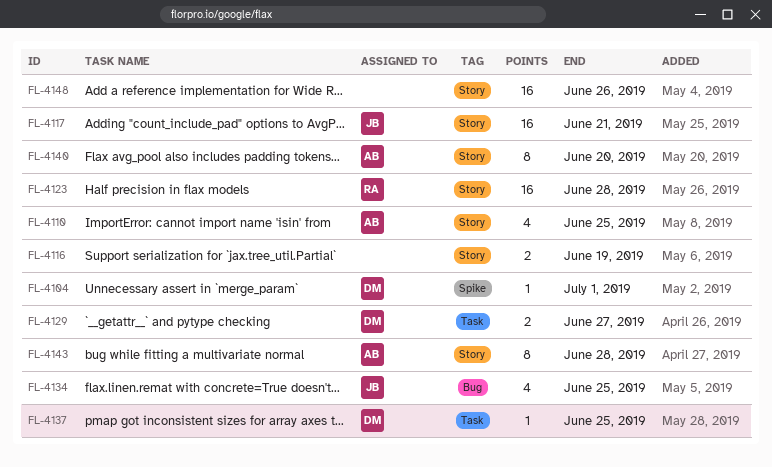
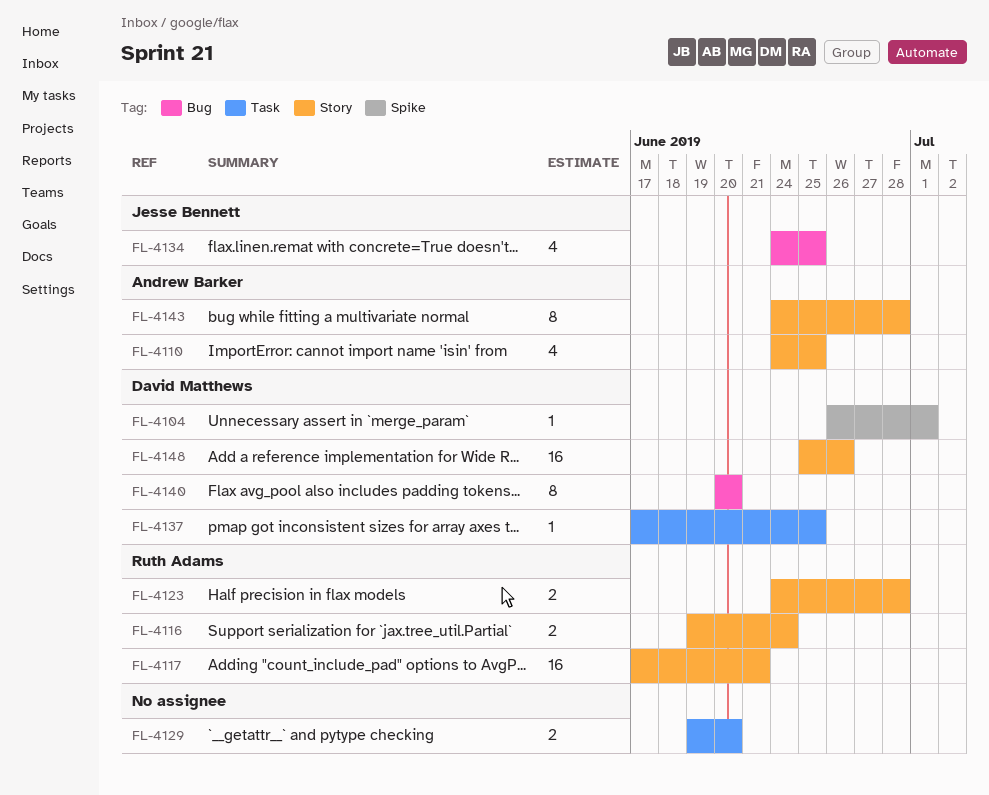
FL-4116, owner: none -> Ruth Adams
FL-4116, due: Jun 19 -> Jun 24
FL-4117, owner: Jesse Bennett -> Ruth Adams
FL-4123, estimate: 16 -> 2
FL-4129, owner: David Matthews -> none
FL-4129, due: Jun 27 -> Jun 20
FL-4140, owner: Andrew Barker -> David Matthews
FL-4140, label: Story -> Bug
FL-4148, owner: none -> David Matthews

